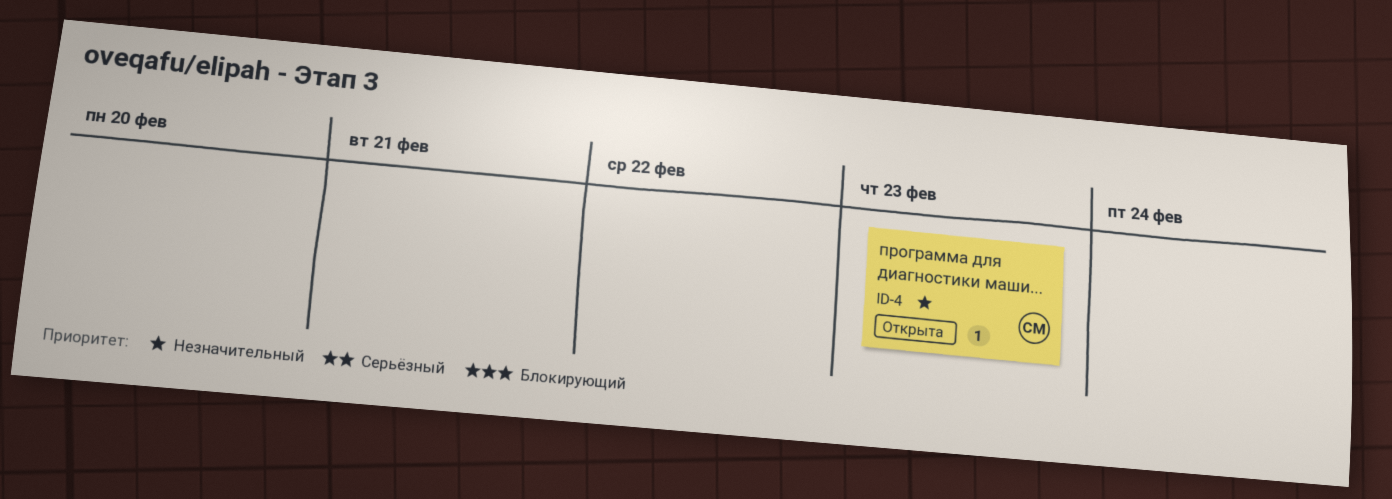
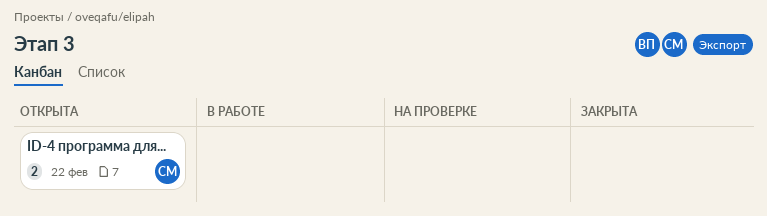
ID-4, estimate: 1 -> 2
ID-4, due: Feb 23 -> Feb 22

